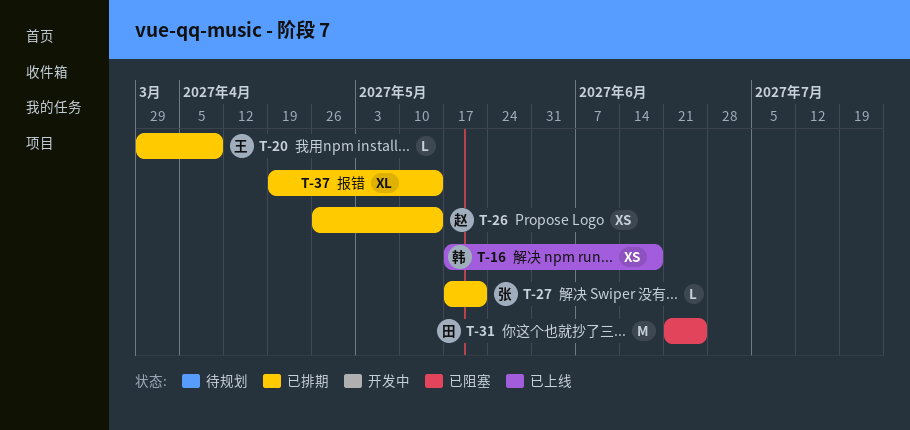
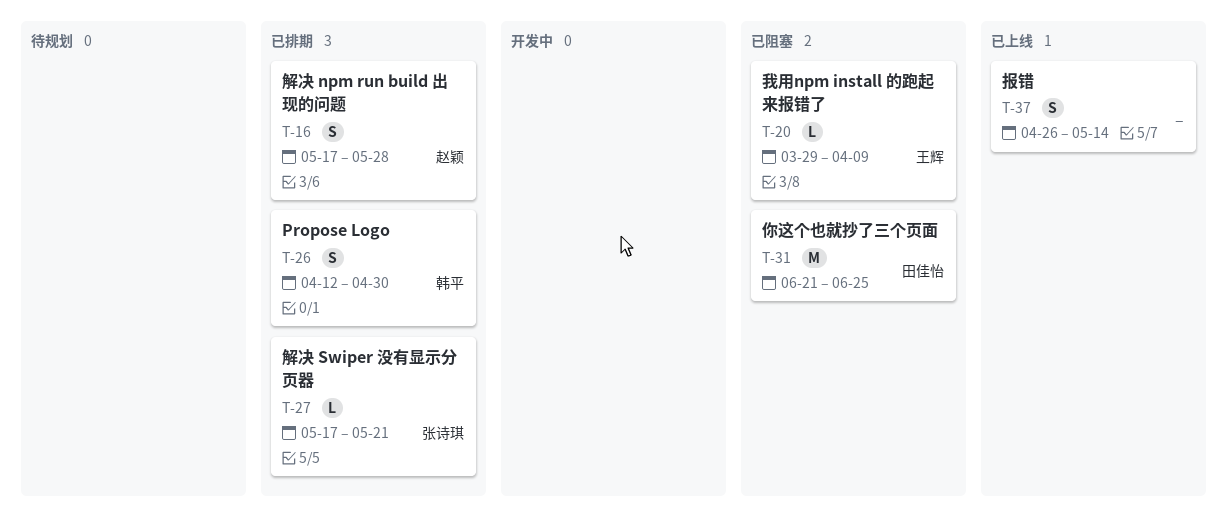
T-16, status: 已上线 -> 已排期
T-16, owner: 韩平 -> 赵颖
T-16, estimate: XS -> S
T-16, due: Jun 18 -> May 28
T-20, status: 已排期 -> 已阻塞
T-26, owner: 赵颖 -> 韩平
T-26, estimate: XS -> S
T-26, start: Apr 26 -> Apr 12
T-26, due: May 14 -> Apr 30
T-37, status: 已排期 -> 已上线
T-37, estimate: XL -> S
T-37, start: Apr 19 -> Apr 26

